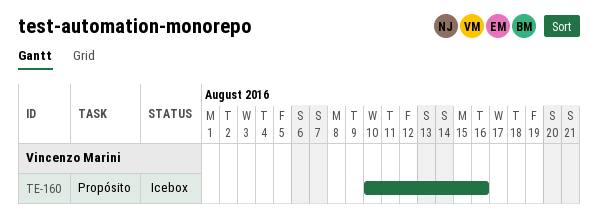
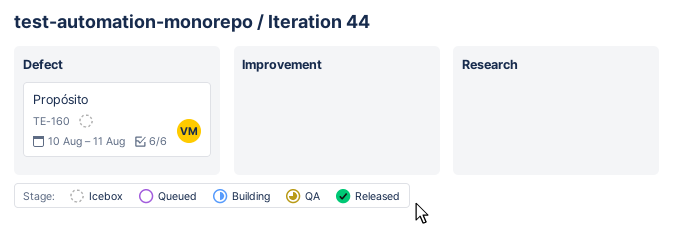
TE-160, due: Aug 16 -> Aug 11

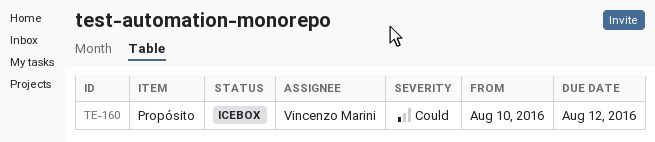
TE-160, due: Aug 11 -> Aug 12

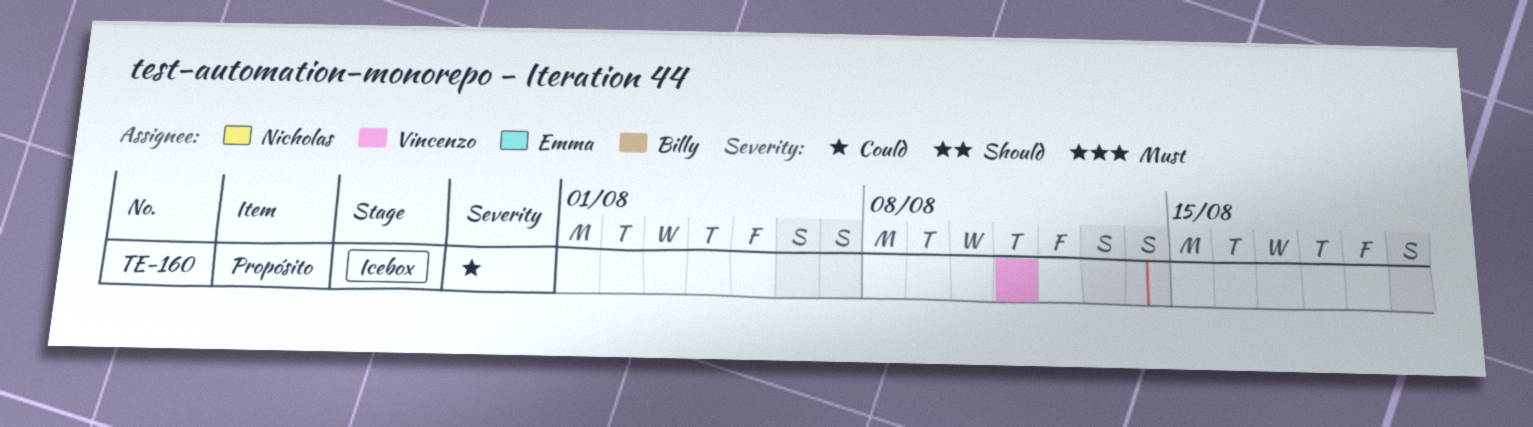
TE-160, start: Aug 10 -> Aug 11
TE-160, due: Aug 12 -> Aug 11

